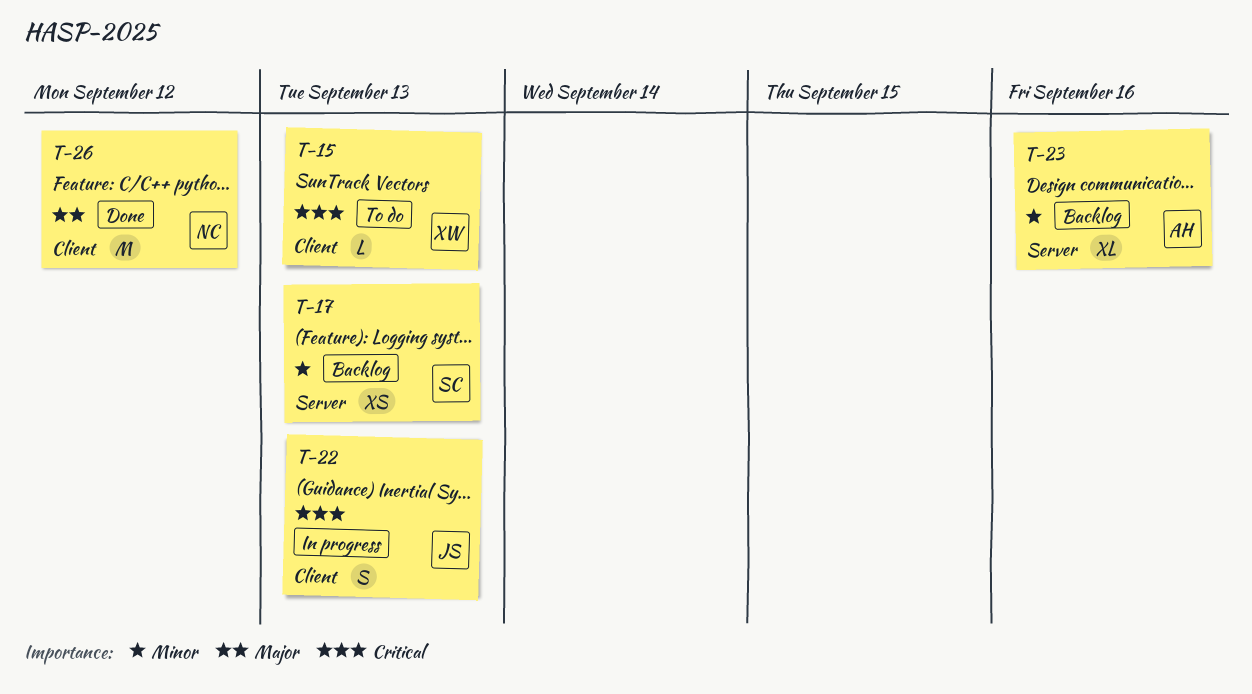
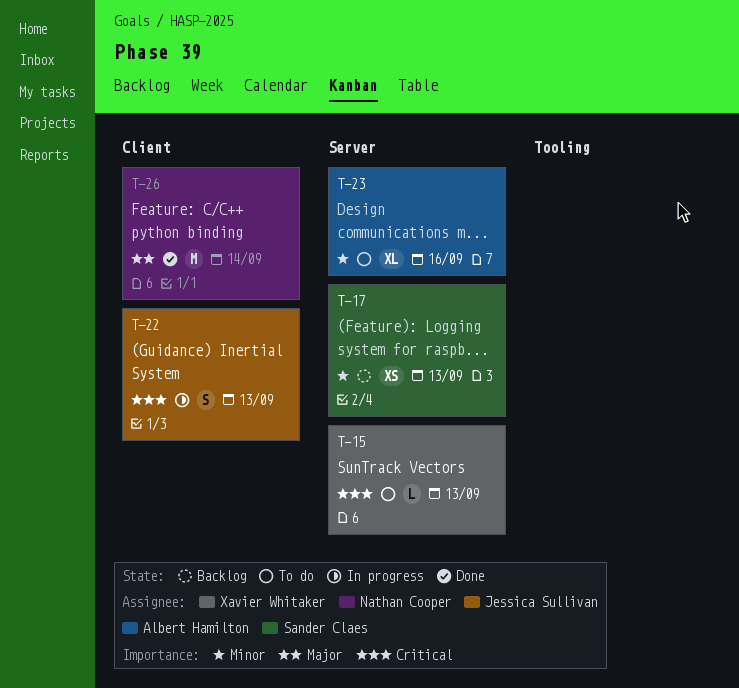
T-15, label: Client -> Server
T-23, status: Backlog -> To do
T-26, due: Sep 12 -> Sep 14

